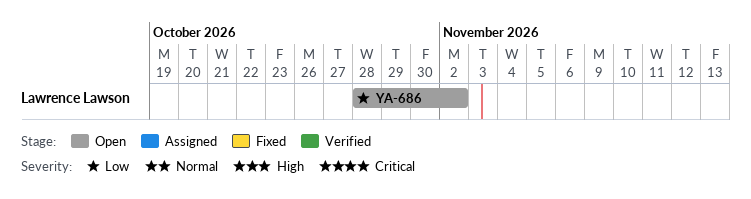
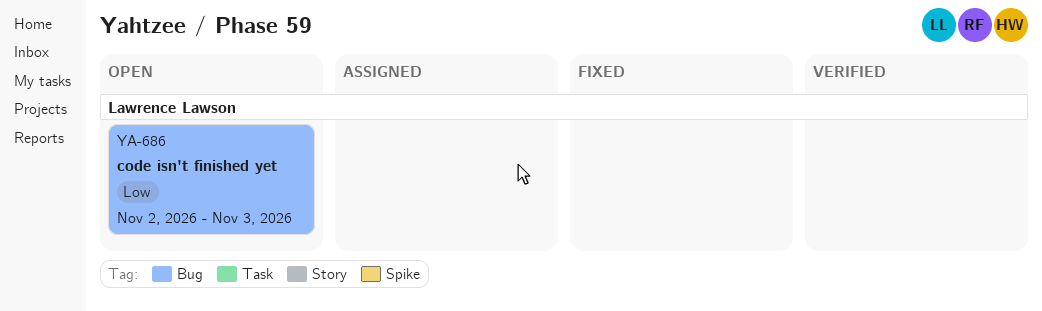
YA-686, start: Oct 28 -> Nov 2
YA-686, due: Nov 2 -> Nov 3

